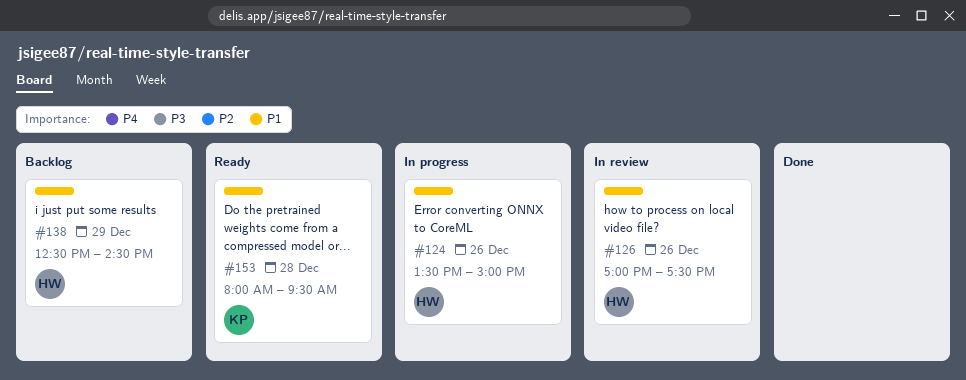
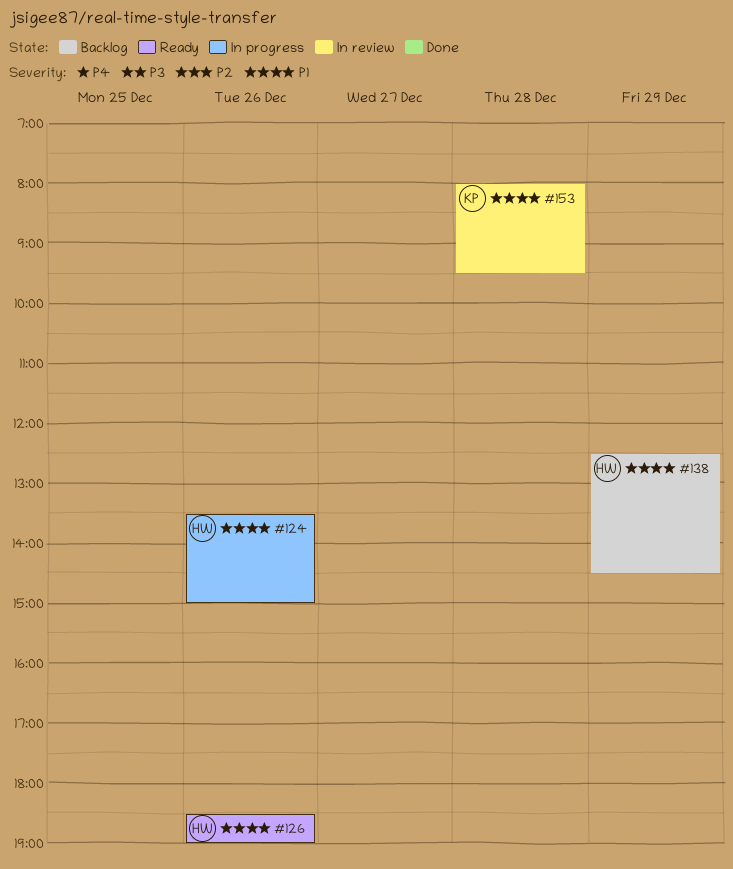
#126, status: In review -> Ready
#126, begins: 17:00 -> 18:30
#126, ends: 17:30 -> 19:00
#153, status: Ready -> In review

